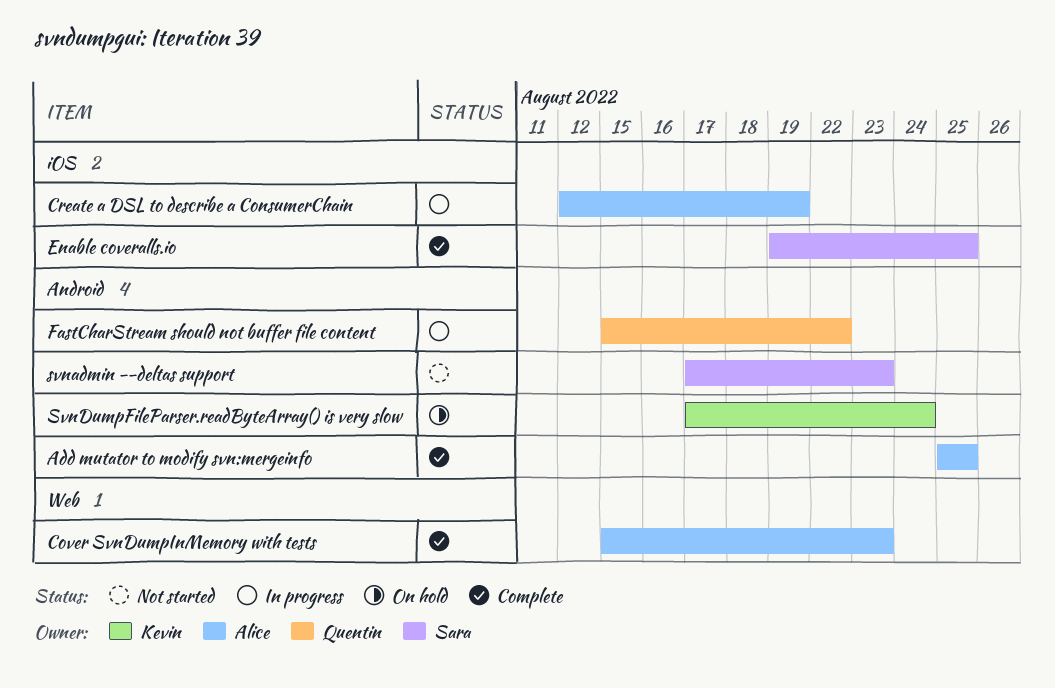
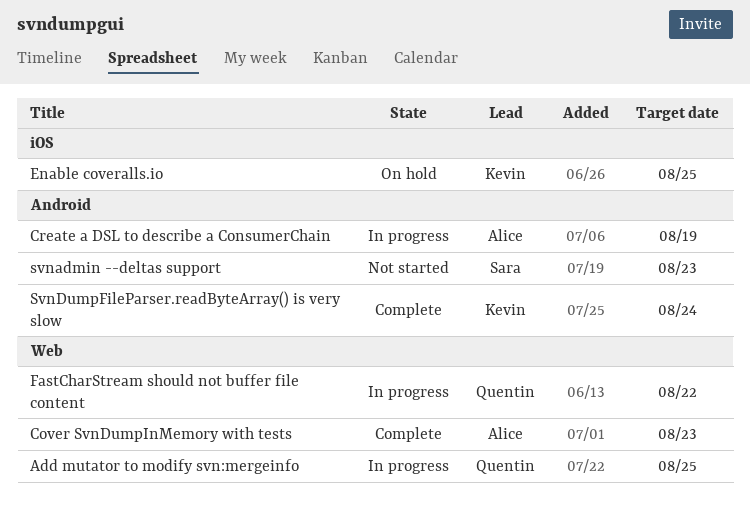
Add mutator to modify svn:mergeinfo, status: Complete -> In progress
Add mutator to modify svn:mergeinfo, owner: Alice -> Quentin
Add mutator to modify svn:mergeinfo, label: Android -> Web
Create a DSL to describe a ConsumerChain, label: iOS -> Android
Enable coveralls.io, status: Complete -> On hold
Enable coveralls.io, owner: Sara -> Kevin
FastCharStream should not buffer file content, label: Android -> Web
SvnDumpFileParser.readByteArray() is very slow, status: On hold -> Complete

